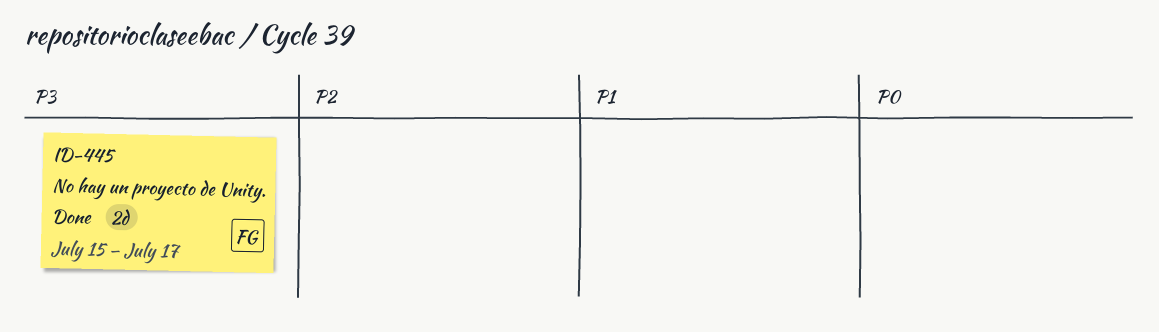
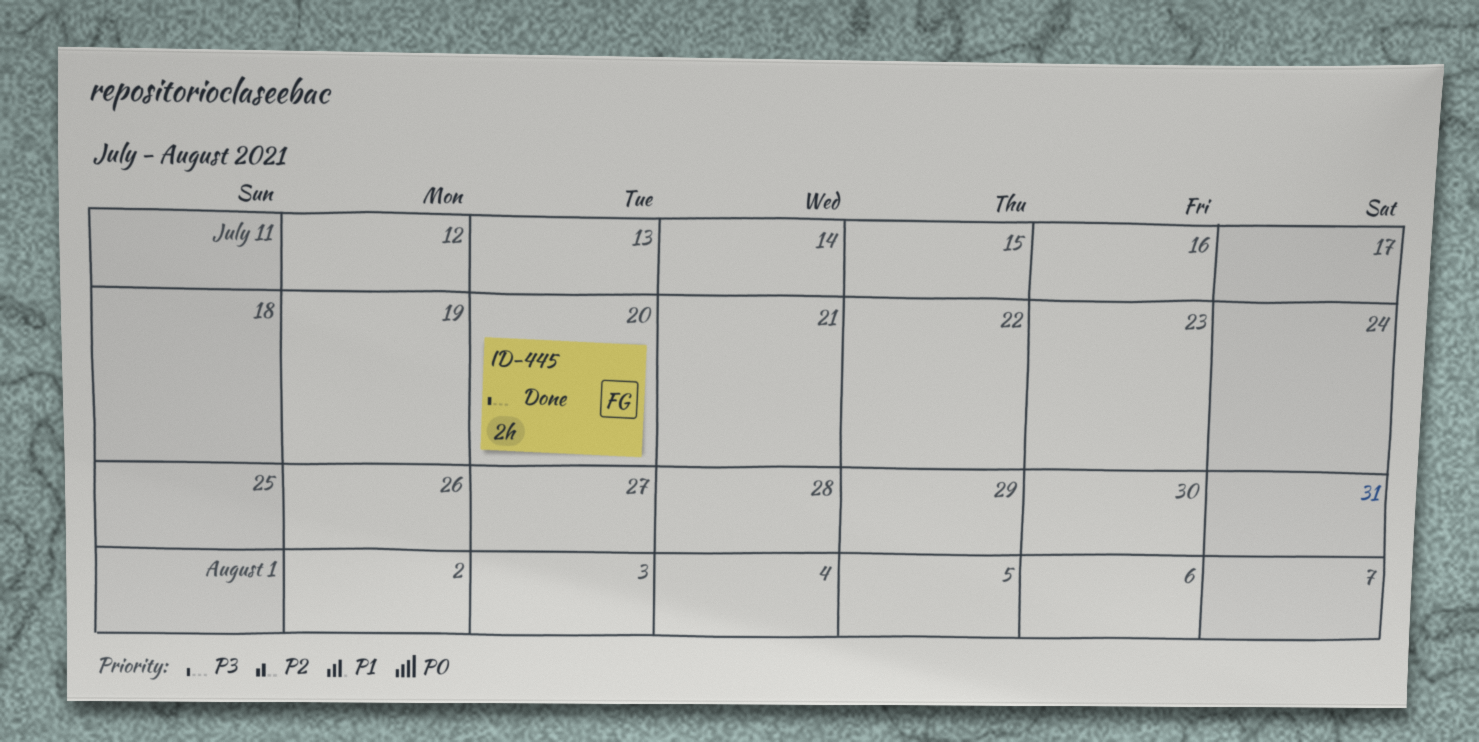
ID-445, estimate: 2d -> 2h
ID-445, due: Jul 17 -> Jul 20

